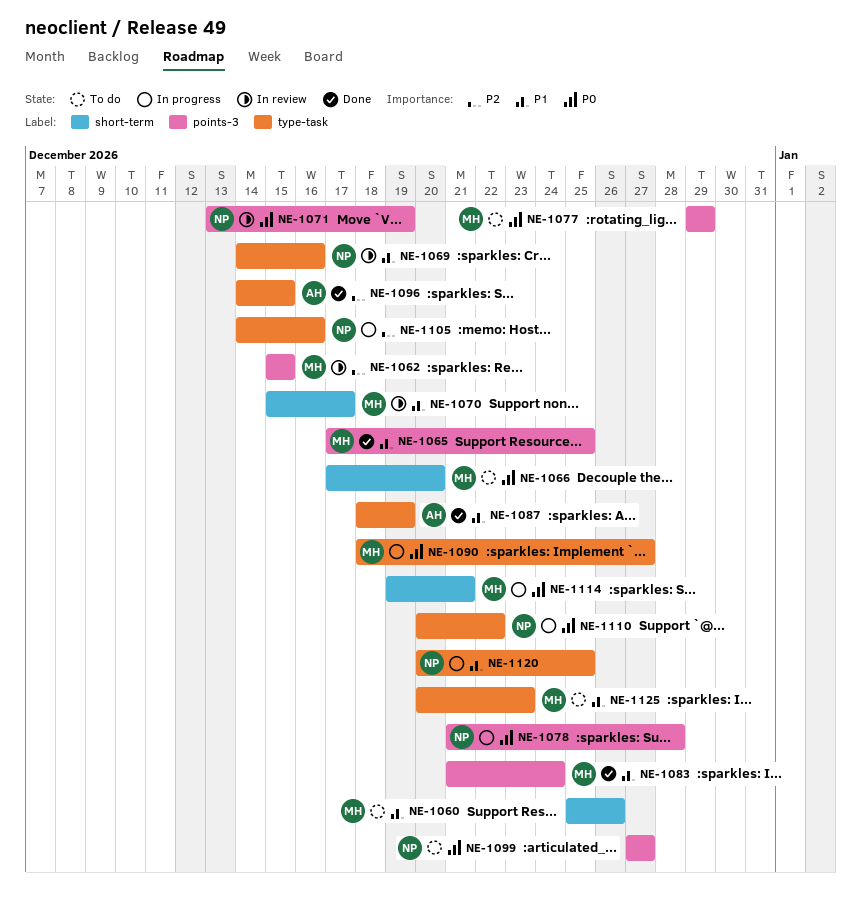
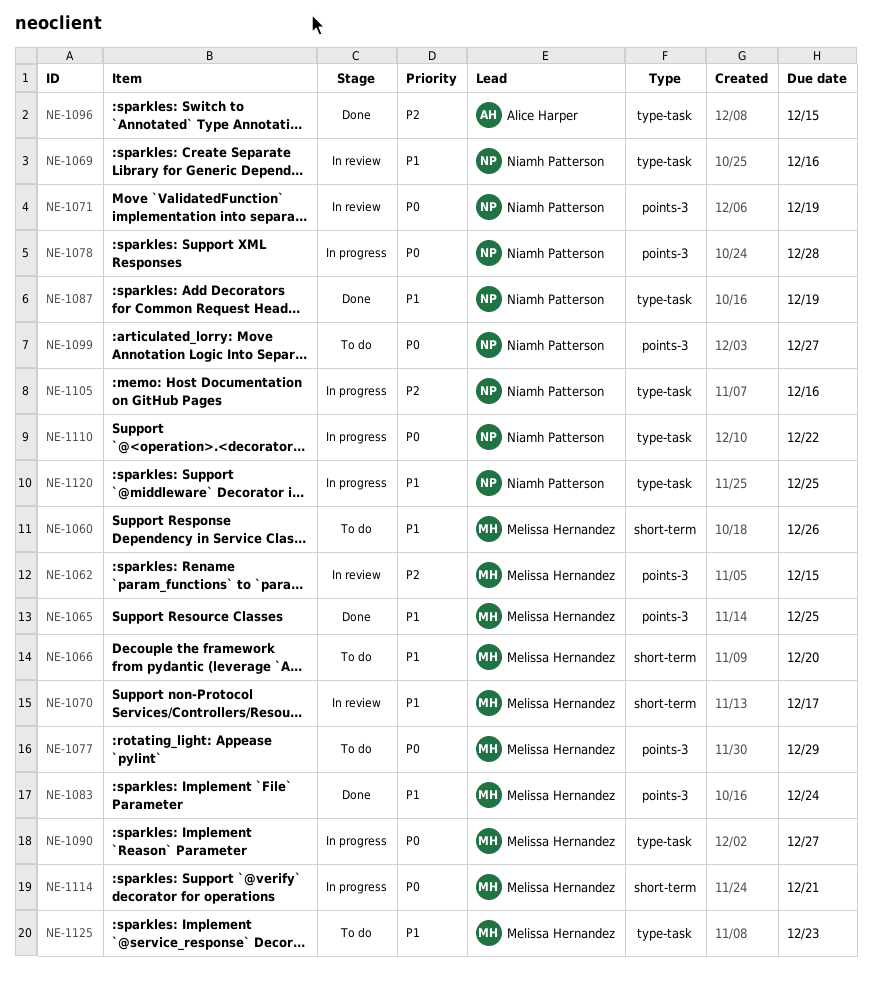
NE-1066, priority: P0 -> P1
NE-1087, owner: Alice Harper -> Niamh Patterson

